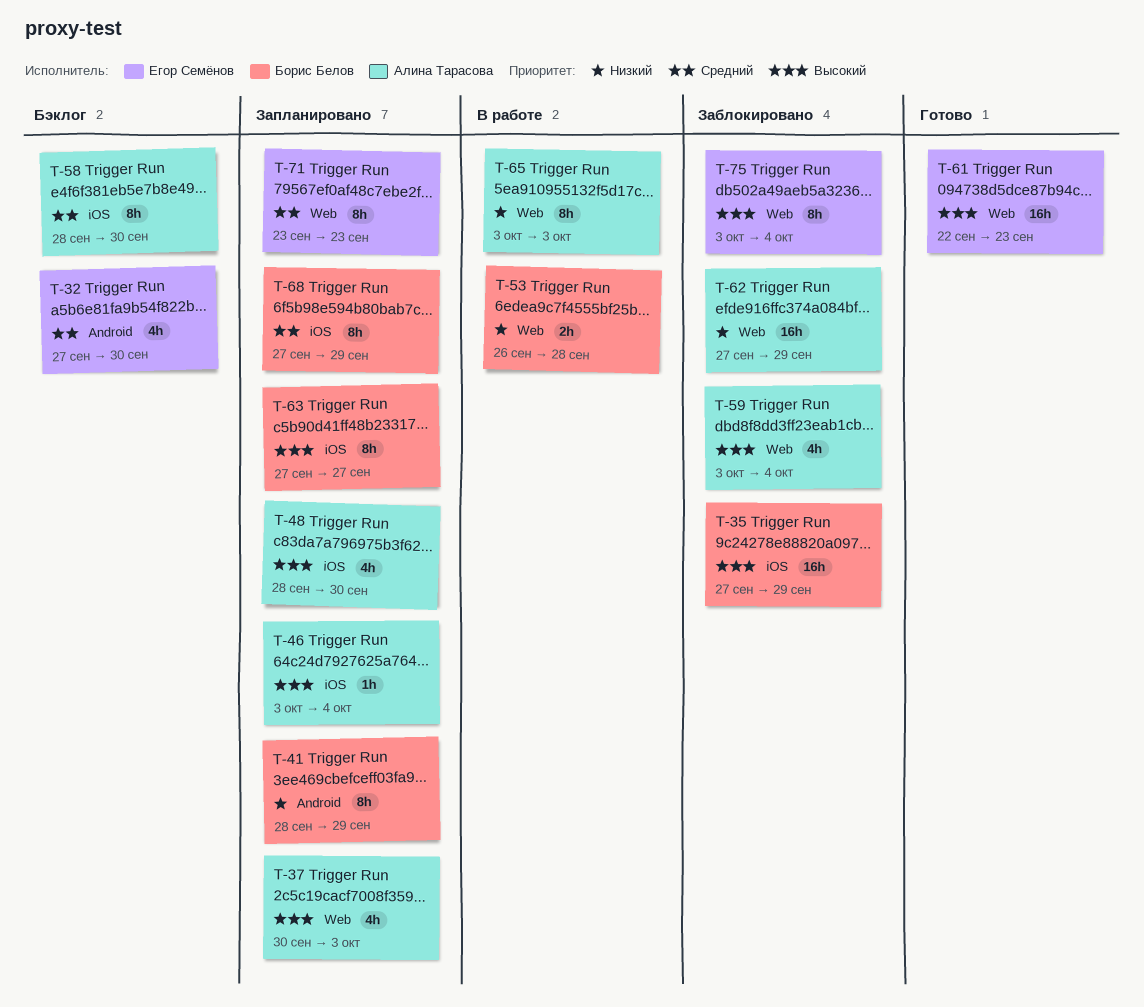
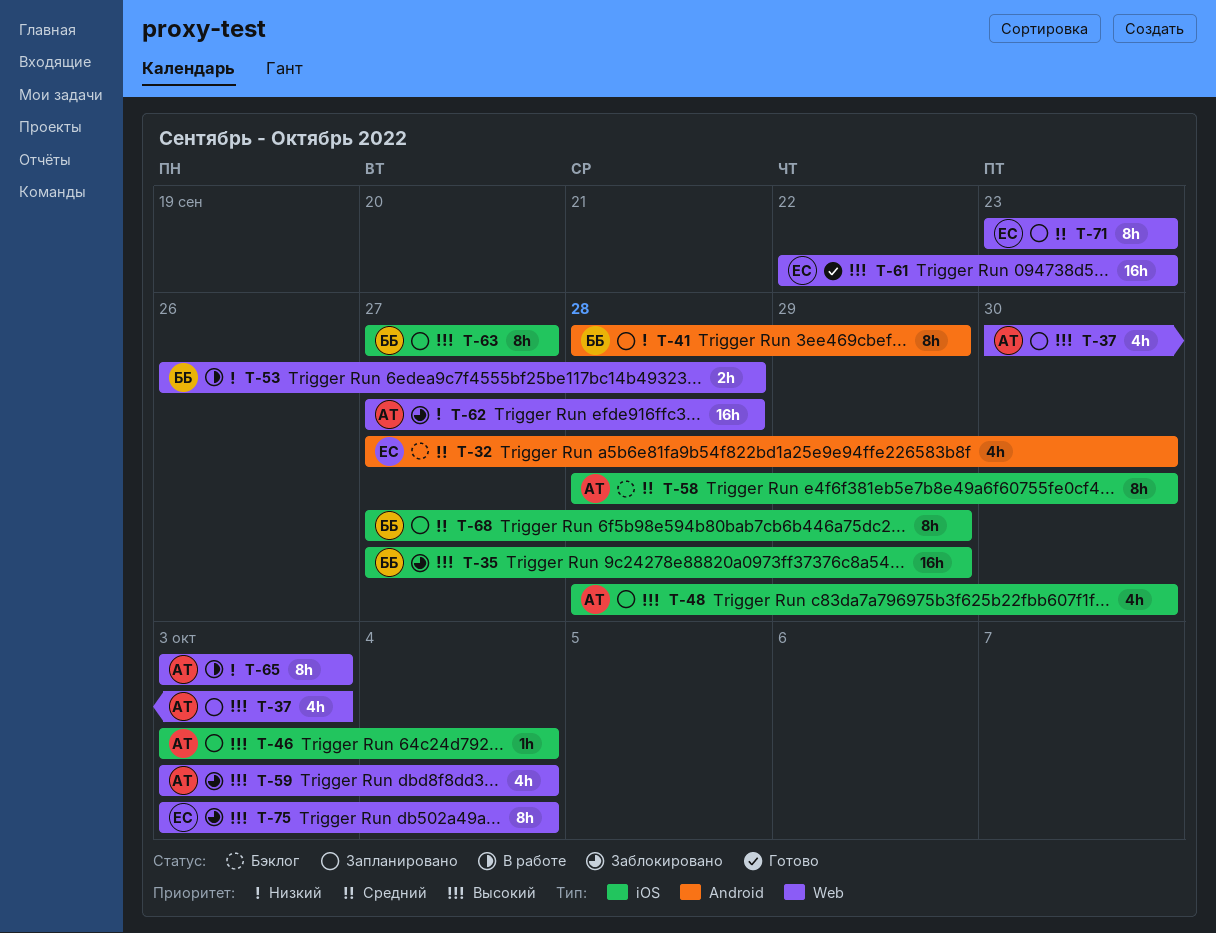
T-62, due: Sep 29 -> Sep 28

